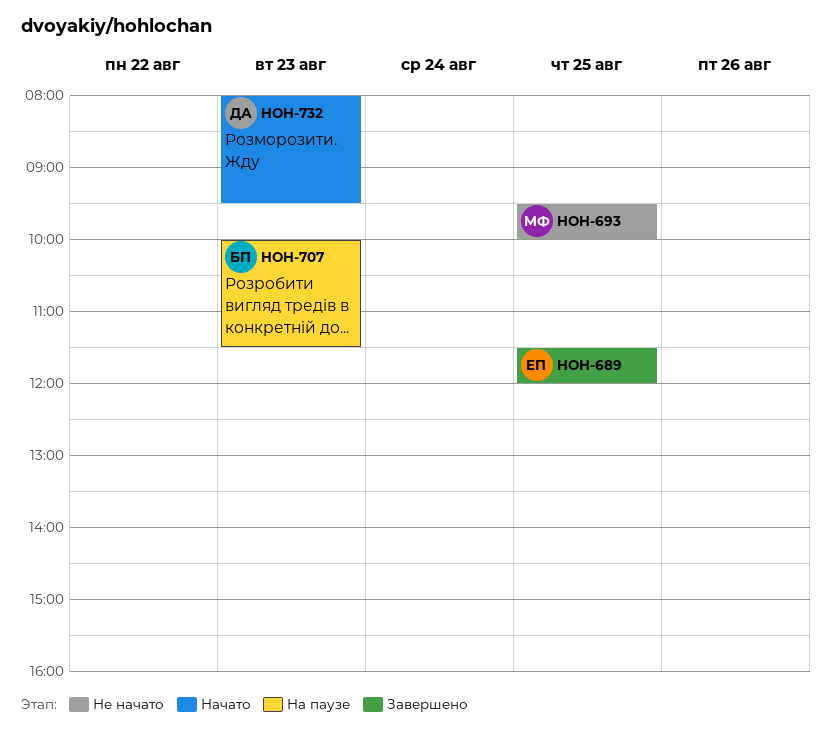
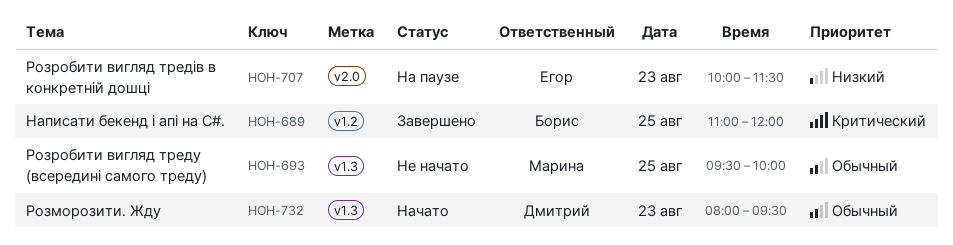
HOH-689, owner: Егор -> Борис
HOH-689, begins: 11:30 -> 11:00
HOH-707, owner: Борис -> Егор

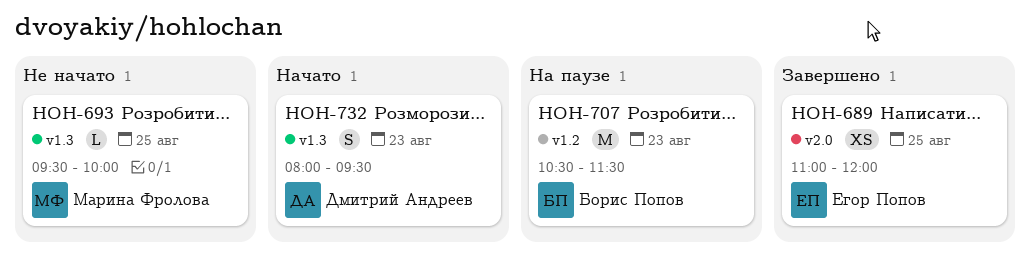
HOH-689, owner: Борис Попов -> Егор Попов
HOH-689, label: v1.2 -> v2.0
HOH-707, owner: Егор Попов -> Борис Попов
HOH-707, label: v2.0 -> v1.2
HOH-707, begins: 10:00 -> 10:30

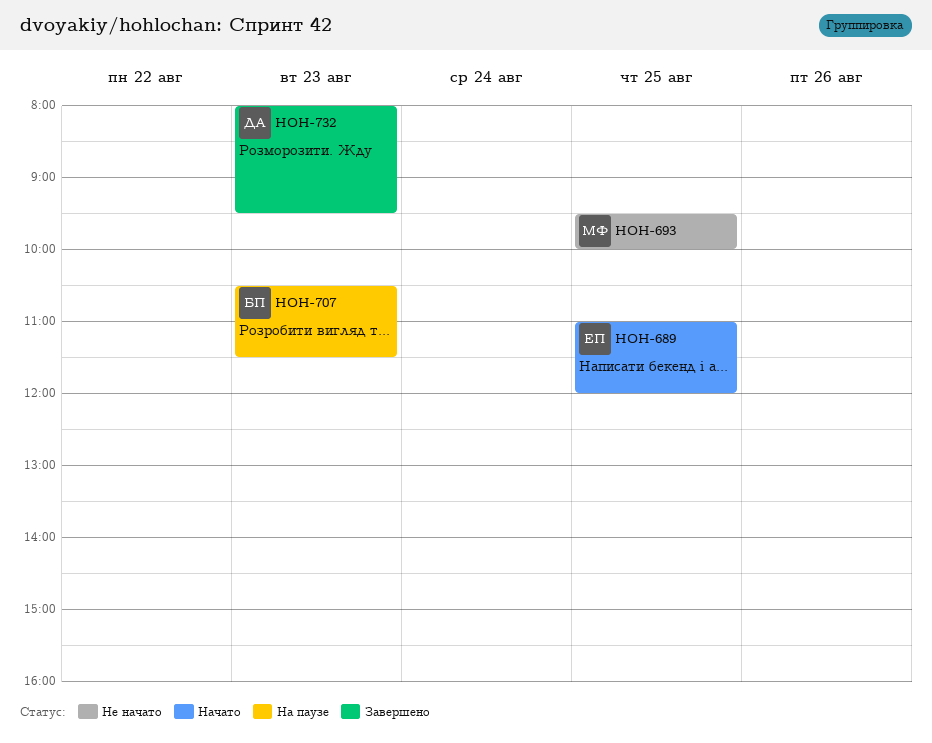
HOH-689, status: Завершено -> Начато
HOH-732, status: Начато -> Завершено

